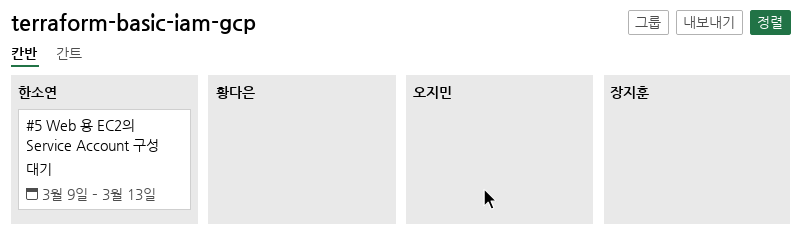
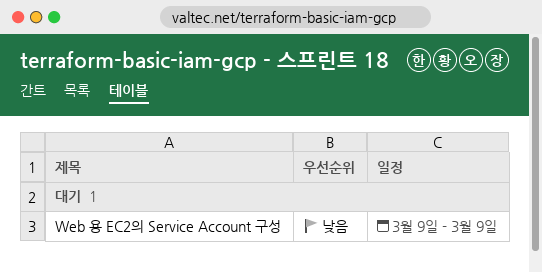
Web 용 EC2의 Service Account 구성, due: Mar 13 -> Mar 9

